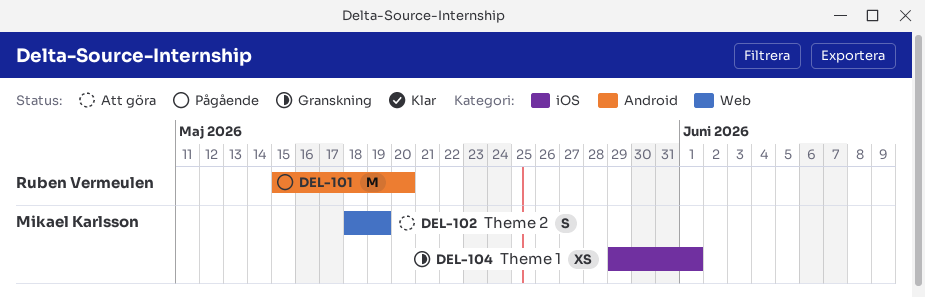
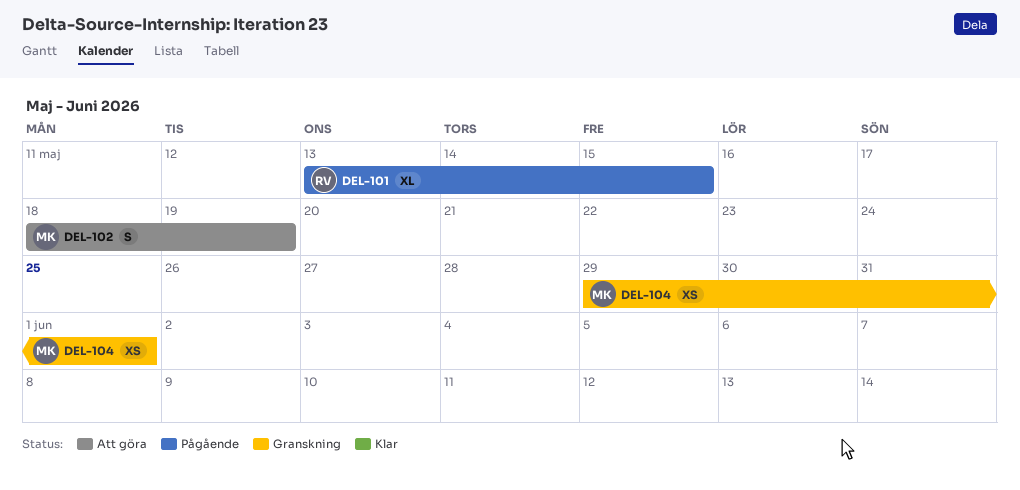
DEL-101, estimate: M -> XL
DEL-101, start: May 15 -> May 13
DEL-101, due: May 20 -> May 15

